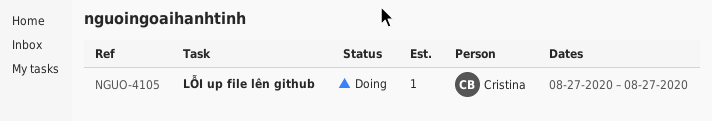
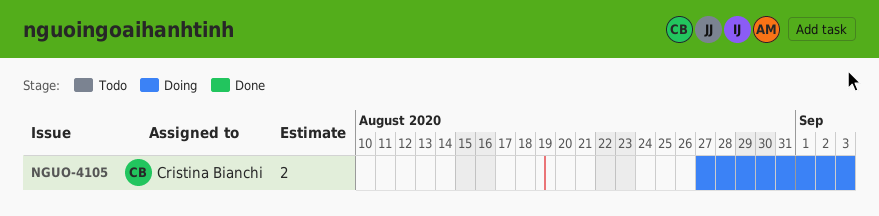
NGUO-4105, estimate: 1 -> 2
NGUO-4105, due: Aug 27 -> Sep 3

